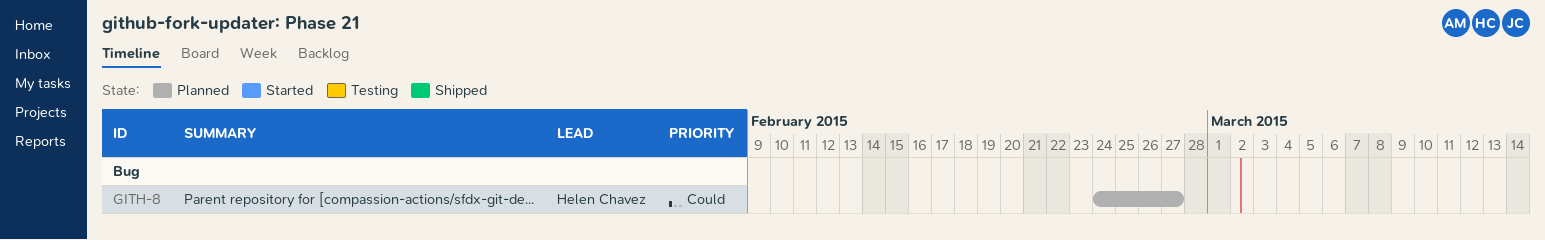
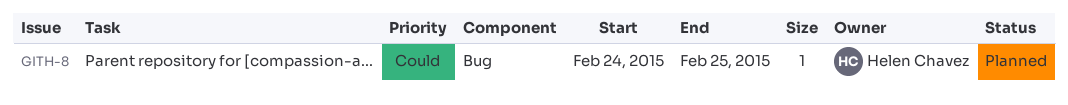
GITH-8, due: Feb 27 -> Feb 25

